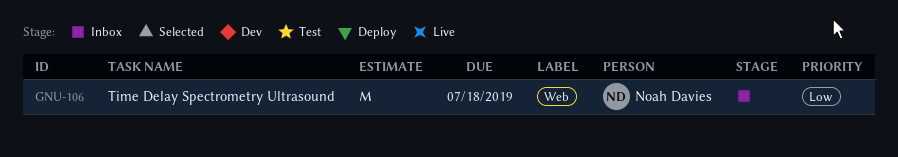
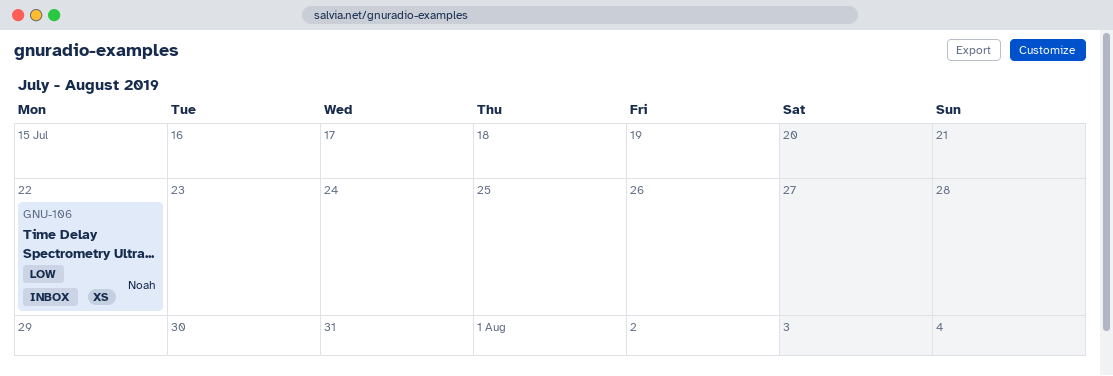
GNU-106, estimate: M -> XS
GNU-106, due: Jul 18 -> Jul 22

